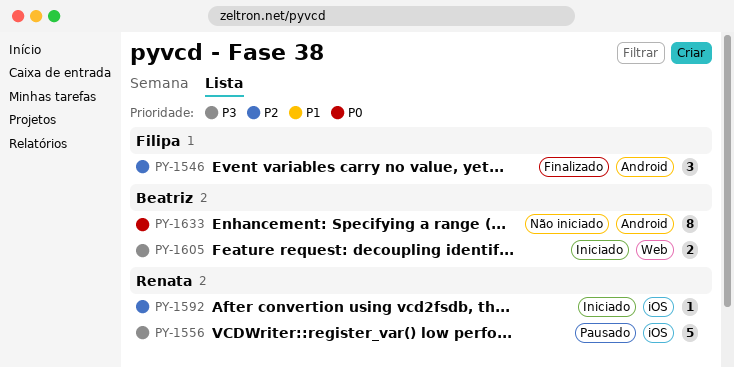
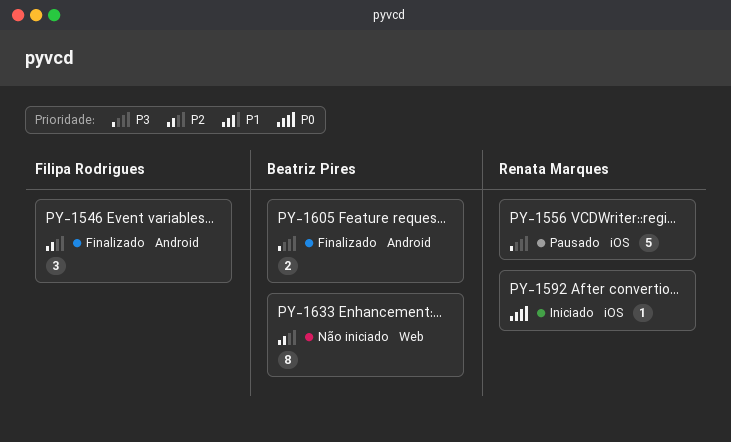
PY-1592, priority: P2 -> P0
PY-1605, status: Iniciado -> Finalizado
PY-1605, label: Web -> Android
PY-1633, priority: P0 -> P2
PY-1633, label: Android -> Web

